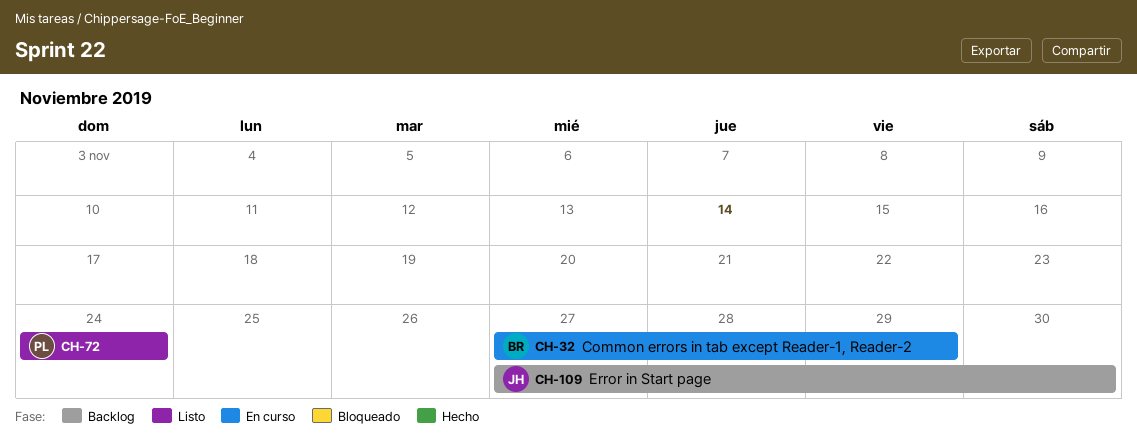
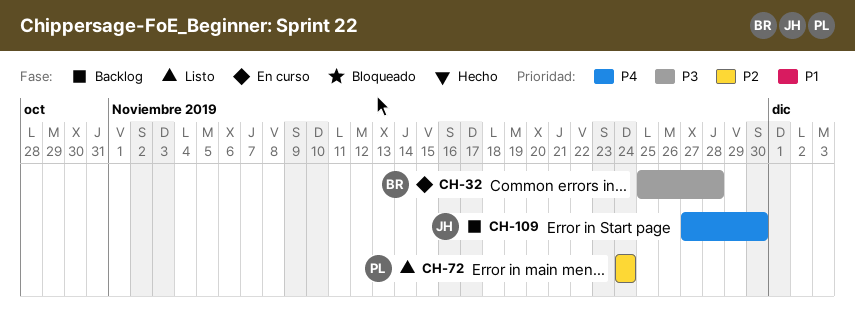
CH-32, start: Nov 27 -> Nov 25
CH-32, due: Nov 29 -> Nov 28

